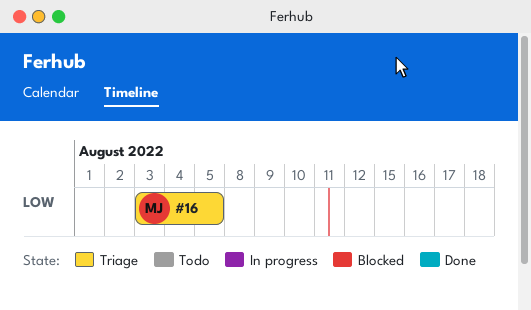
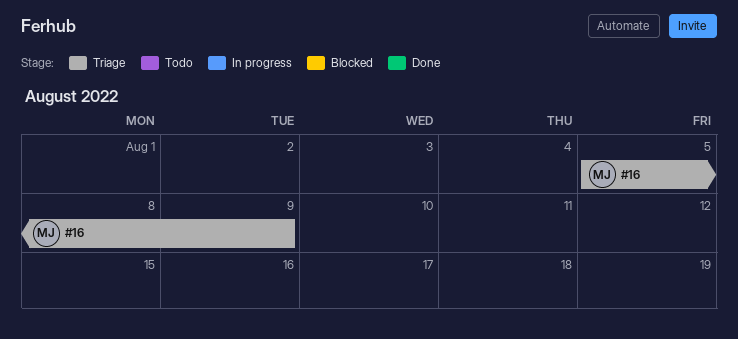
#16, start: Aug 3 -> Aug 5
#16, due: Aug 5 -> Aug 9

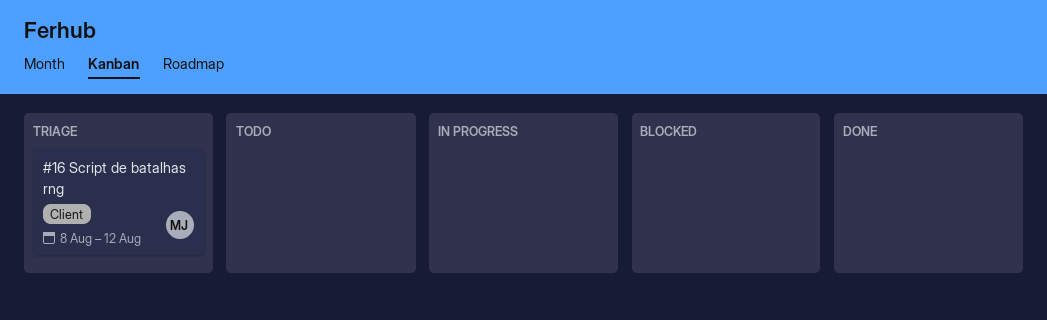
#16, start: Aug 5 -> Aug 8
#16, due: Aug 9 -> Aug 12

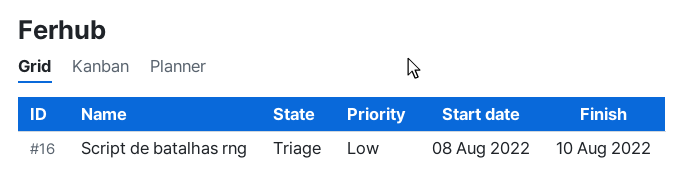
#16, due: Aug 12 -> Aug 10

